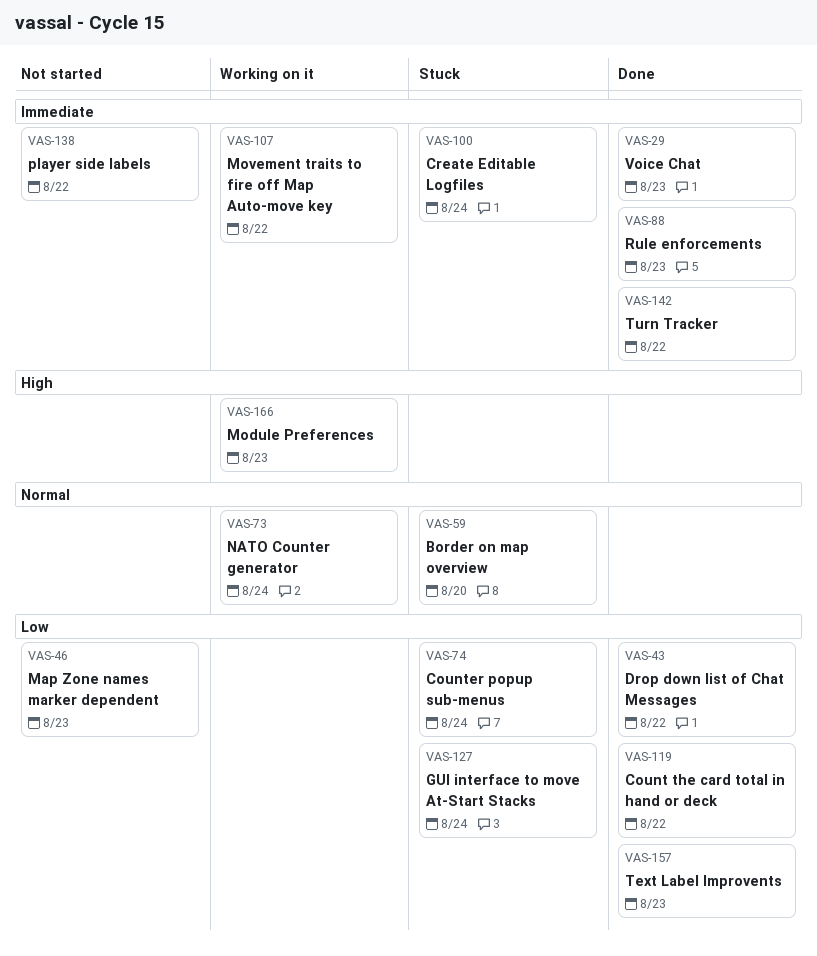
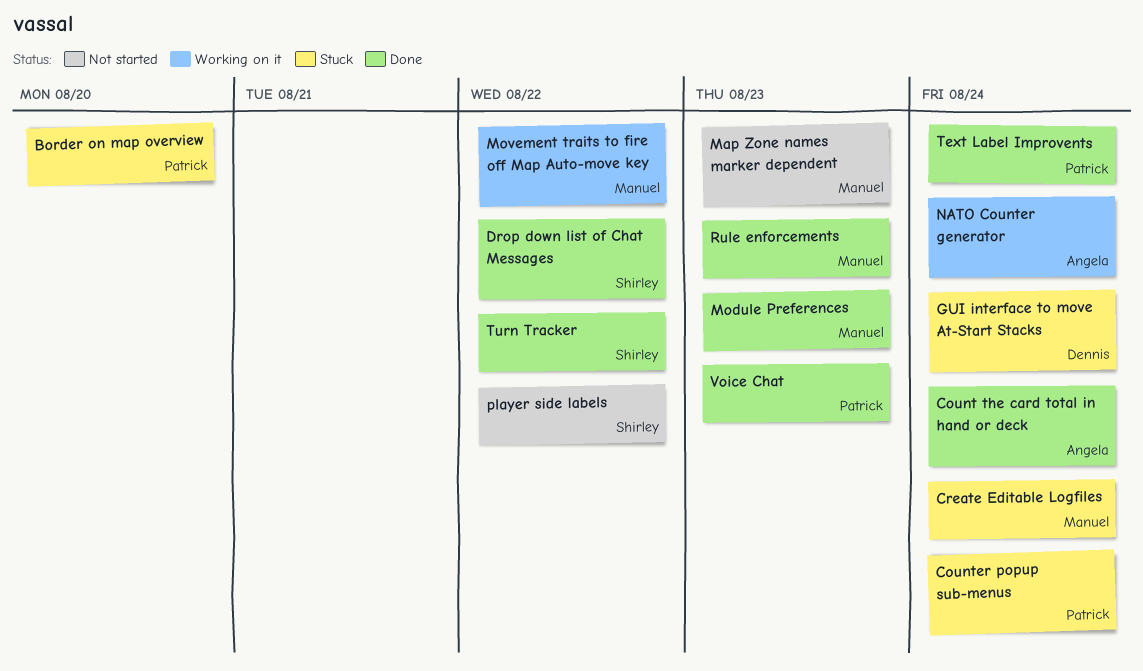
Count the card total in hand or deck, due: Aug 22 -> Aug 24
Module Preferences, status: Working on it -> Done
Text Label Improvents, due: Aug 23 -> Aug 24

